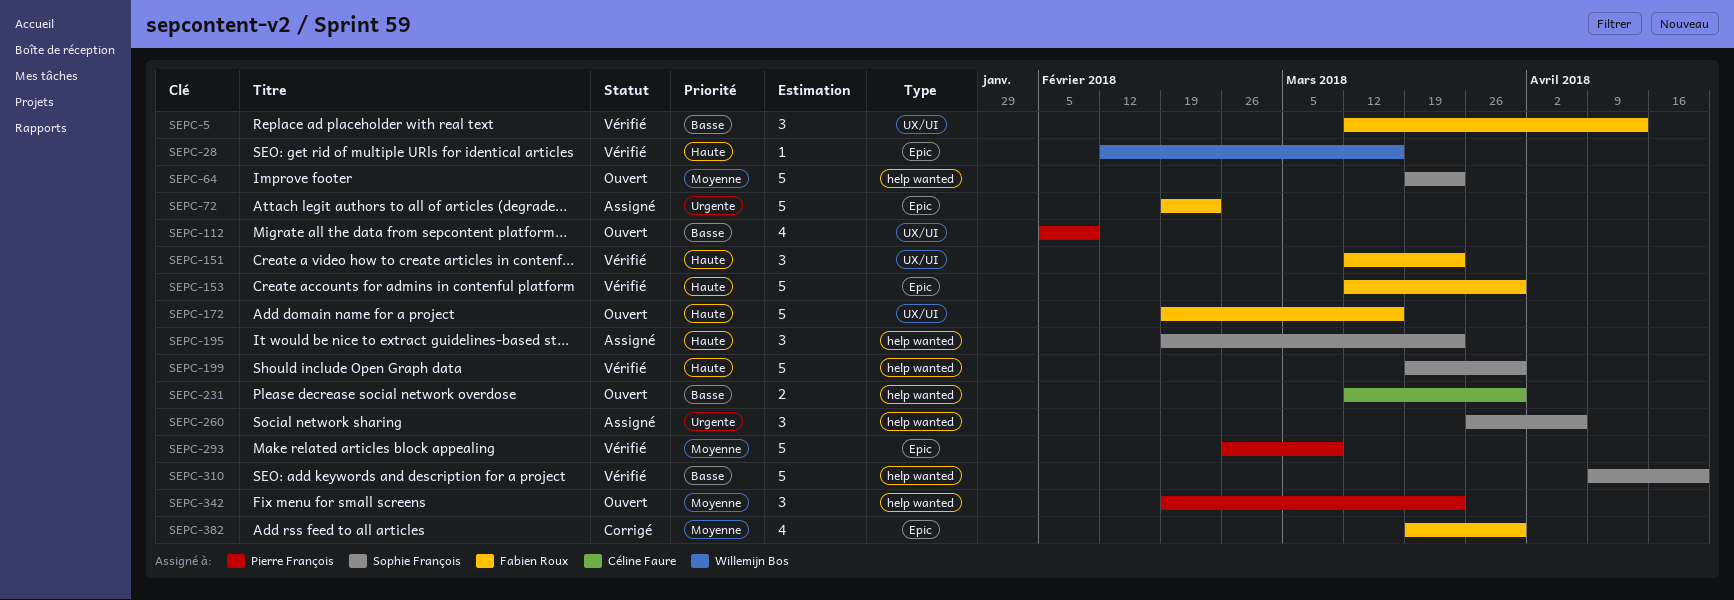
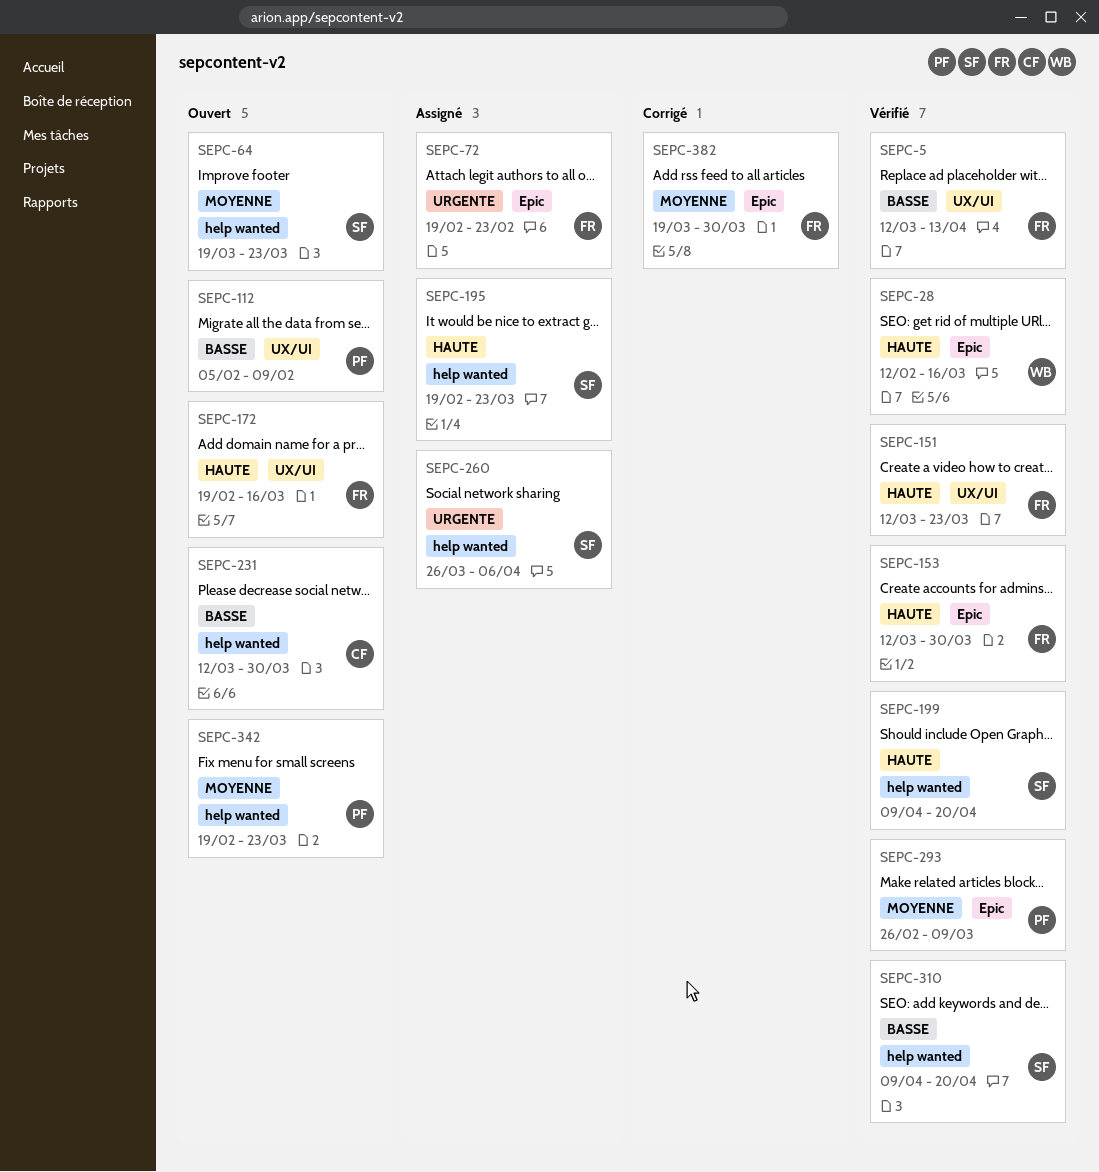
SEPC-199, start: Mar 19 -> Apr 9
SEPC-199, due: Mar 30 -> Apr 20

